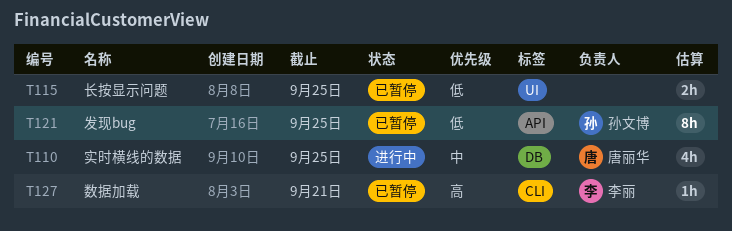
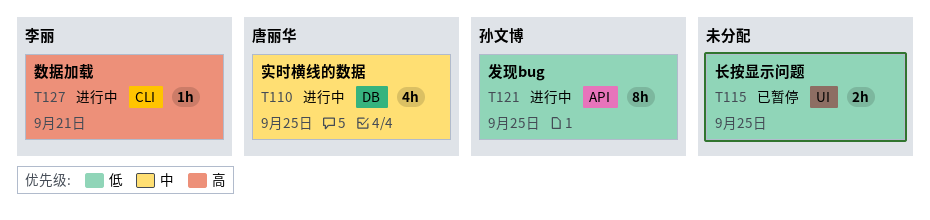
T121, status: 已暂停 -> 进行中
T127, status: 已暂停 -> 进行中

